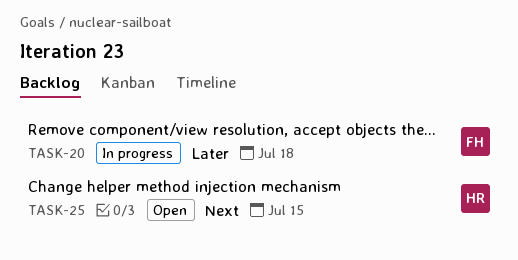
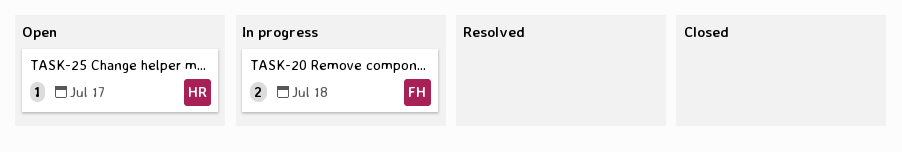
TASK-25, due: Jul 15 -> Jul 17

